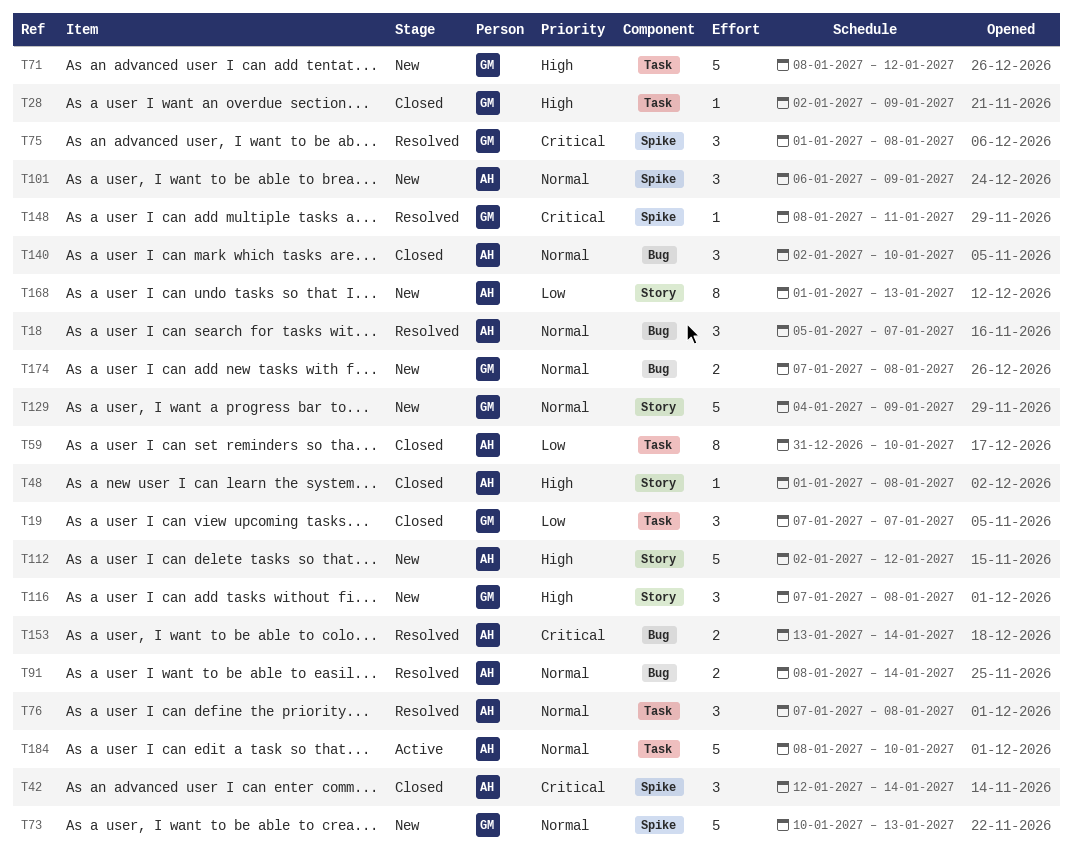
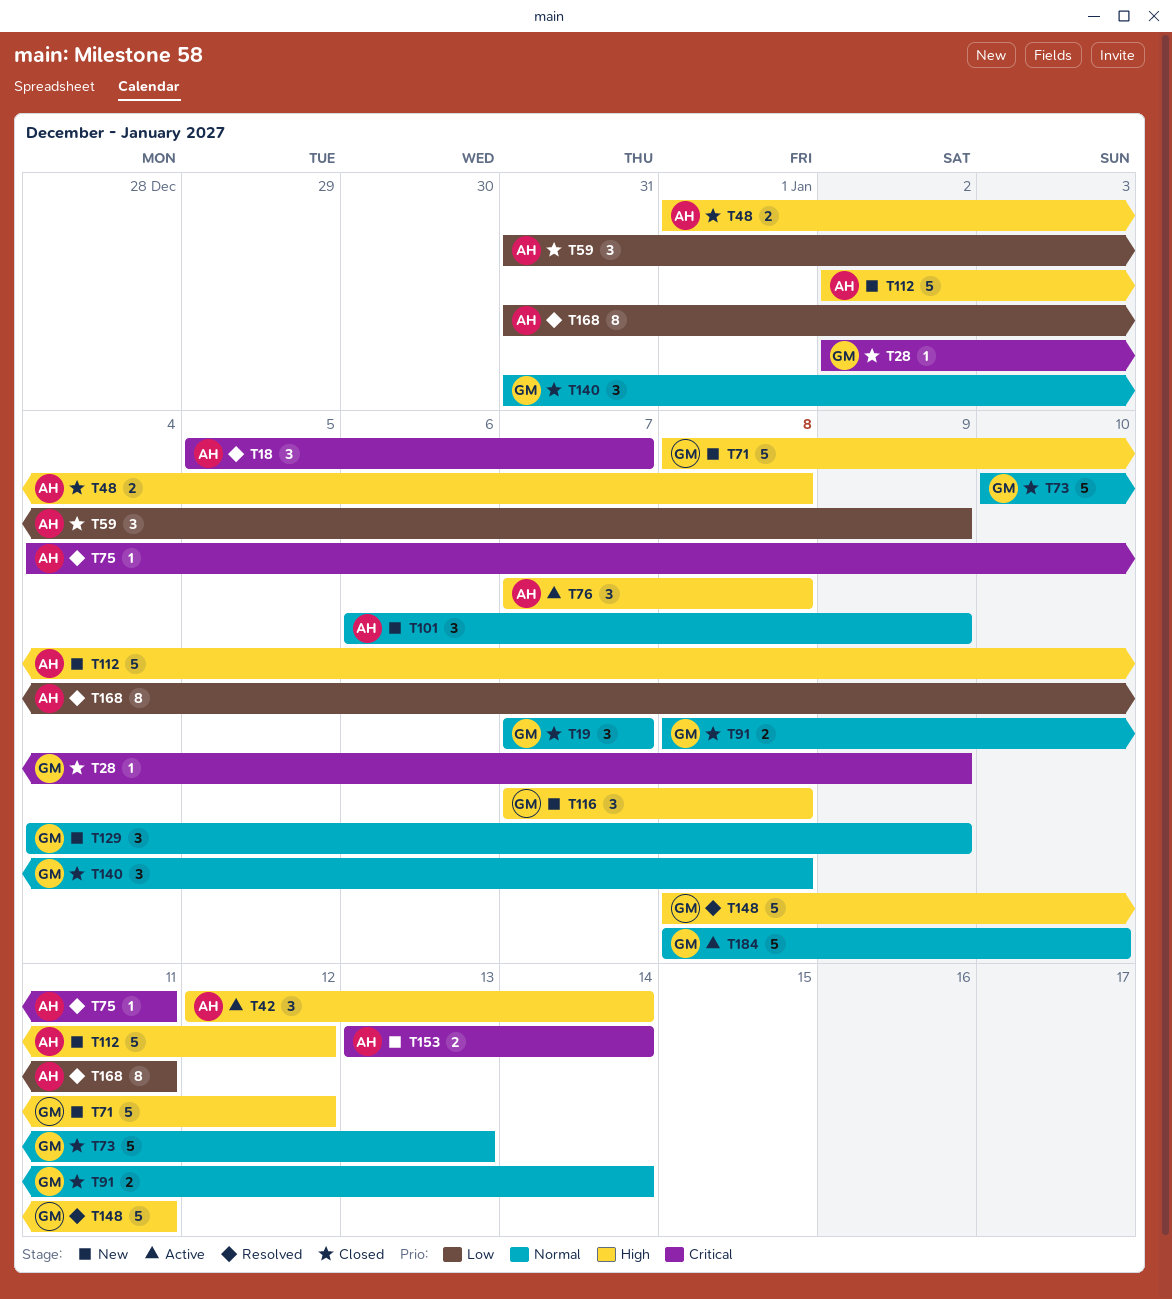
T18, priority: Normal -> Critical
T19, priority: Low -> Normal
T28, priority: High -> Critical
T42, status: Closed -> Active
T42, priority: Critical -> High
T48, estimate: 1 -> 2
T59, estimate: 8 -> 3
T59, due: Jan 10 -> Jan 9
T73, status: New -> Closed
T75, owner: GM -> AH
T75, estimate: 3 -> 1
T75, start: Jan 1 -> Jan 4
T75, due: Jan 8 -> Jan 11
T76, status: Resolved -> Active
T76, priority: Normal -> High
T91, status: Resolved -> Closed
T91, owner: AH -> GM
T129, estimate: 5 -> 3
T140, owner: AH -> GM
T140, start: Jan 2 -> Dec 31
T140, due: Jan 10 -> Jan 8
T148, priority: Critical -> High
T148, estimate: 1 -> 5
T153, status: Resolved -> New
T168, status: New -> Resolved
T168, start: Jan 1 -> Dec 31
T168, due: Jan 13 -> Jan 11
T174: present -> none
T184, owner: AH -> GM

